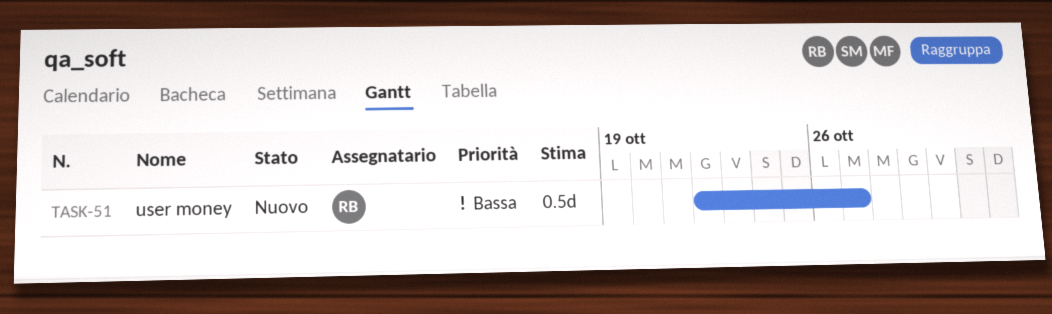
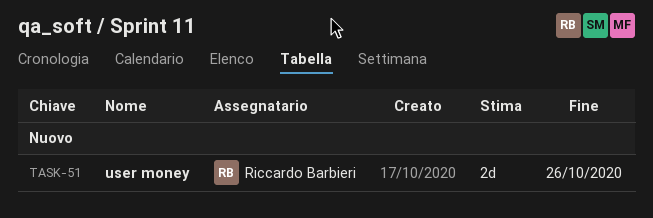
TASK-51, estimate: 0.5d -> 2d
TASK-51, due: Oct 27 -> Oct 26

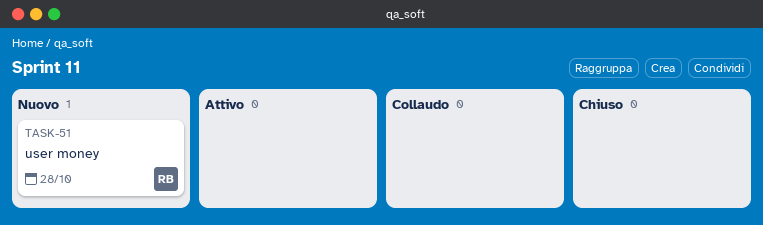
TASK-51, due: Oct 26 -> Oct 28

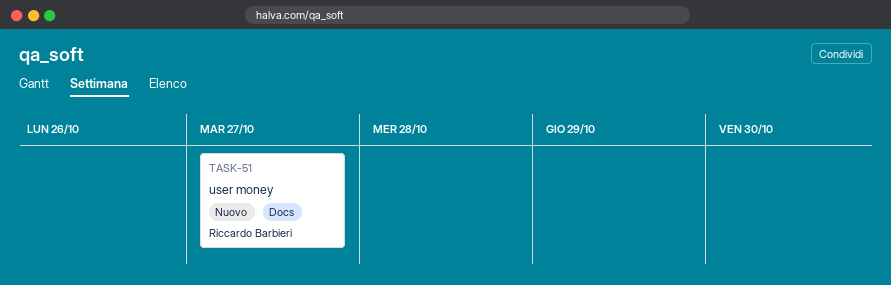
TASK-51, due: Oct 28 -> Oct 27

